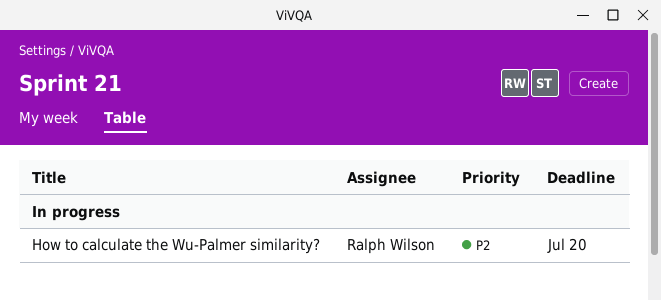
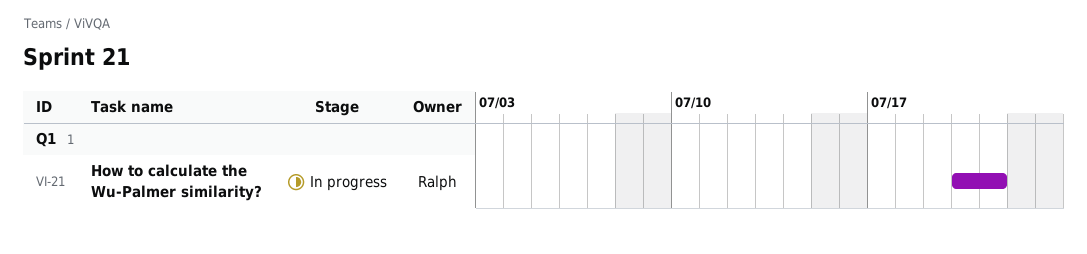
How to calculate the Wu-Palmer similarity?, due: Jul 20 -> Jul 21

